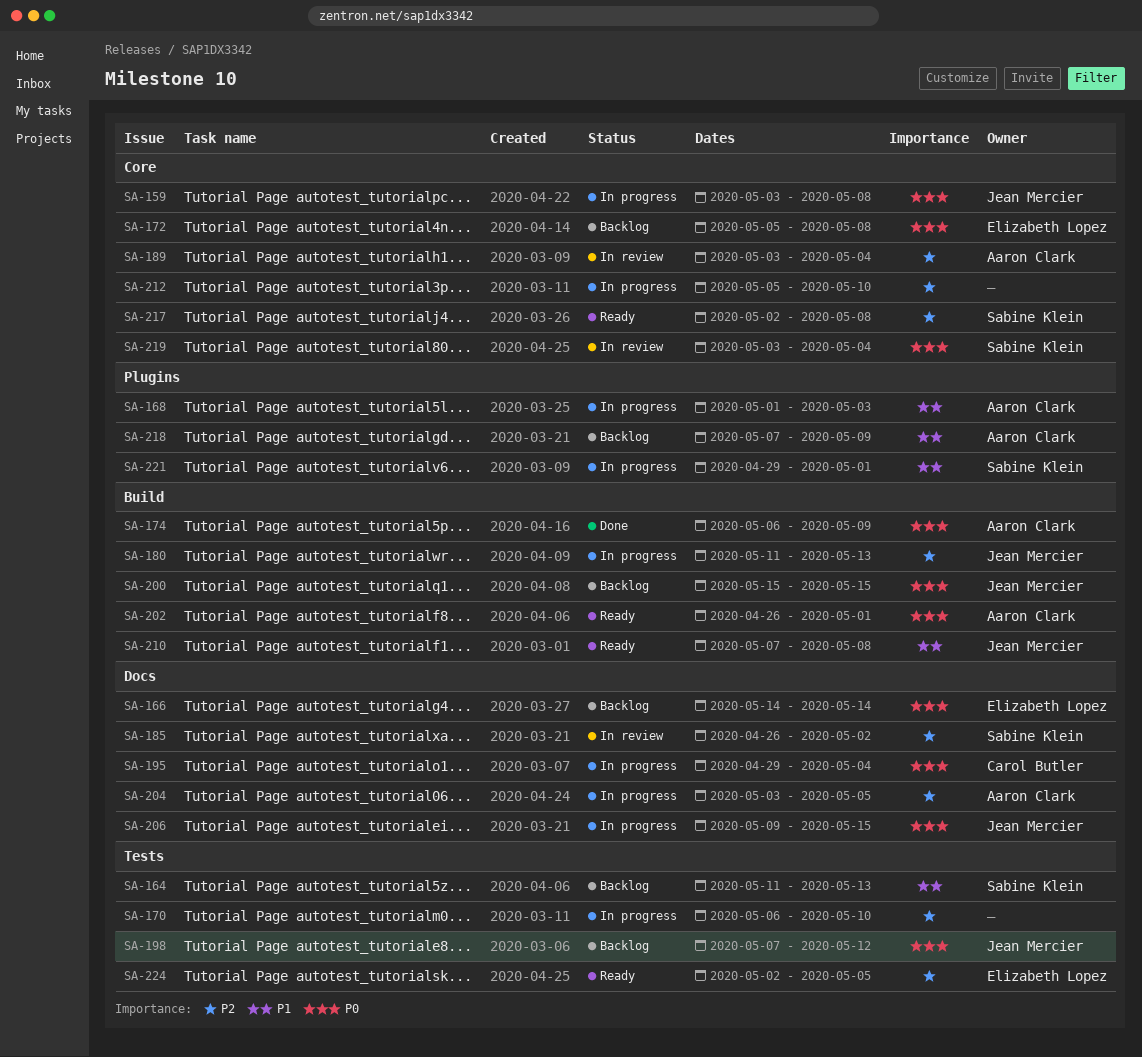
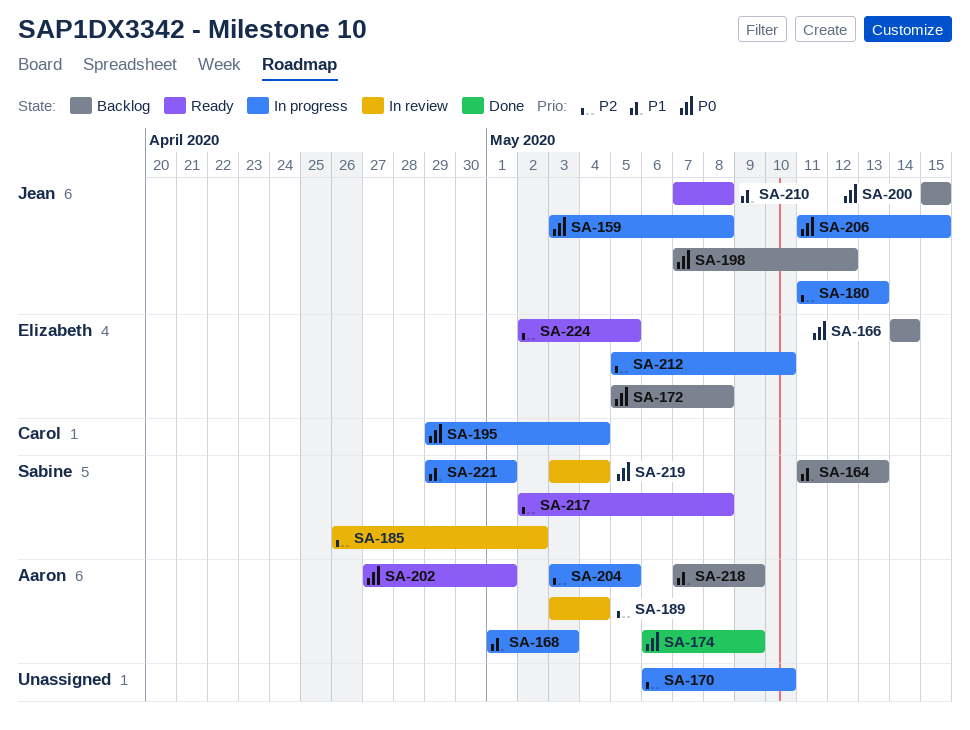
SA-202, start: Apr 26 -> Apr 27
SA-206, start: May 9 -> May 11
SA-212, owner: none -> Elizabeth Lopez

